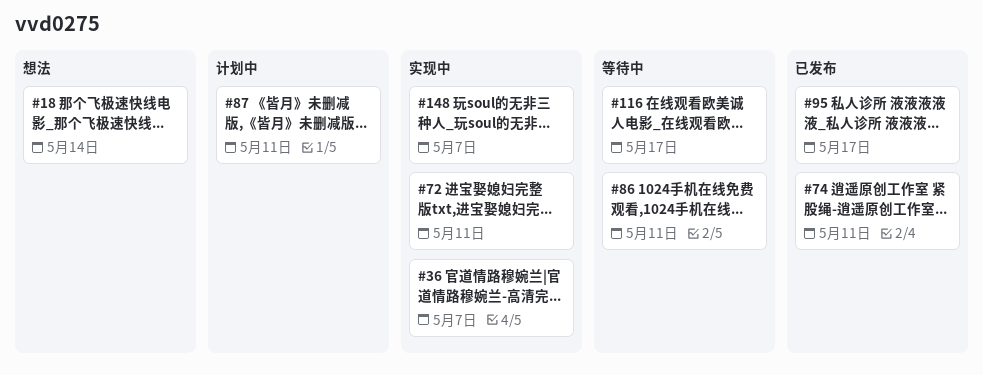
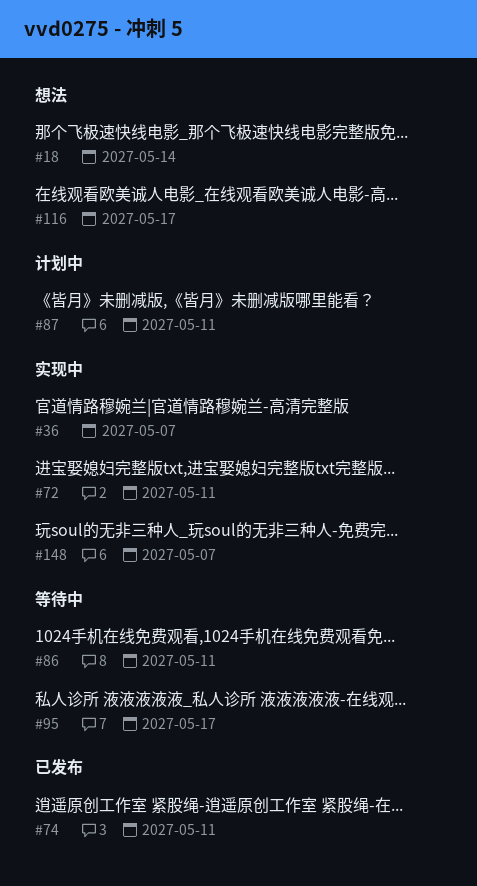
#95, status: 已发布 -> 等待中
#116, status: 等待中 -> 想法

